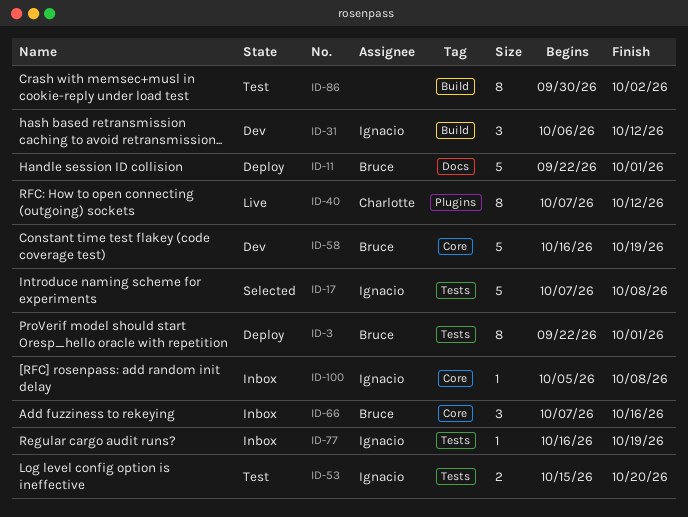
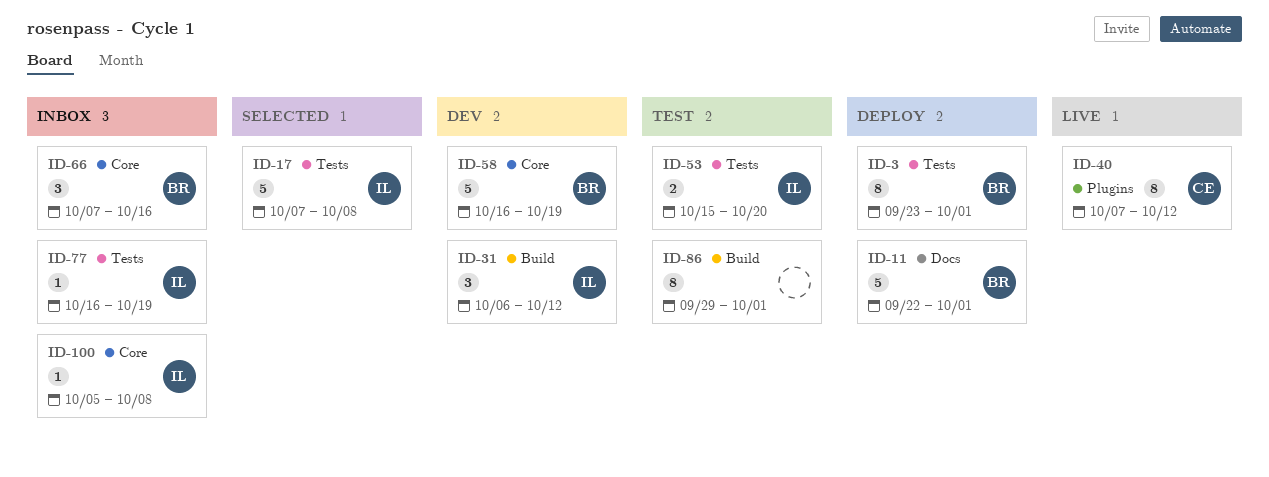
ID-3, start: Sep 22 -> Sep 23
ID-86, start: Sep 30 -> Sep 29
ID-86, due: Oct 2 -> Oct 1

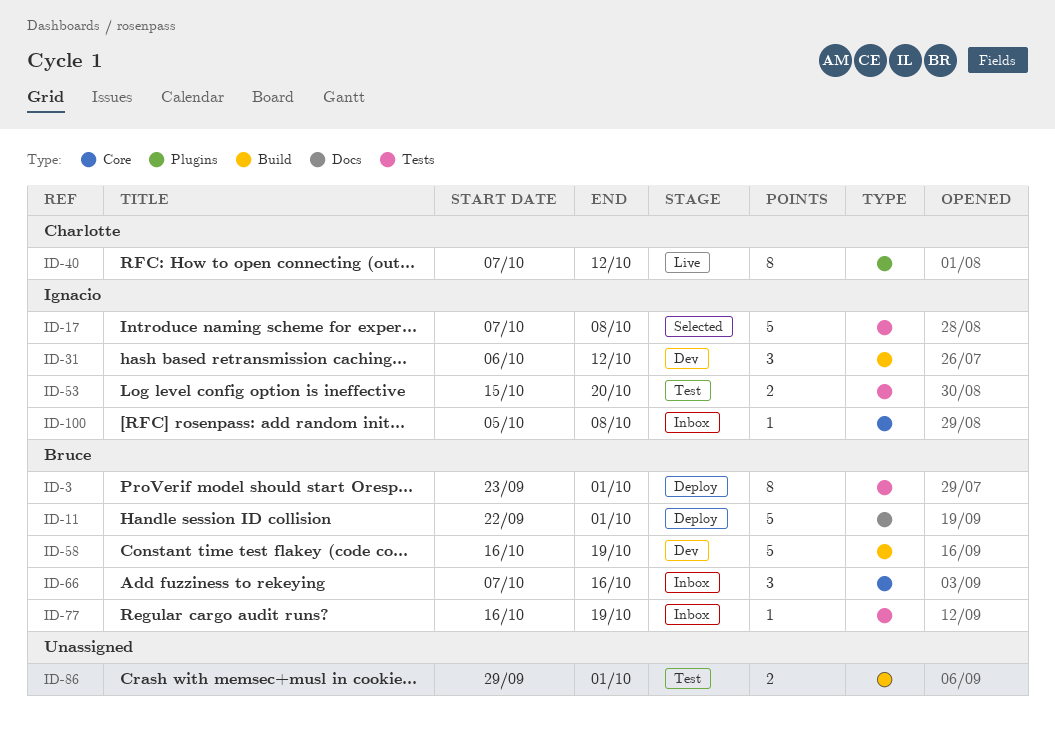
ID-58, label: Core -> Build
ID-77, owner: Ignacio -> Bruce
ID-86, estimate: 8 -> 2

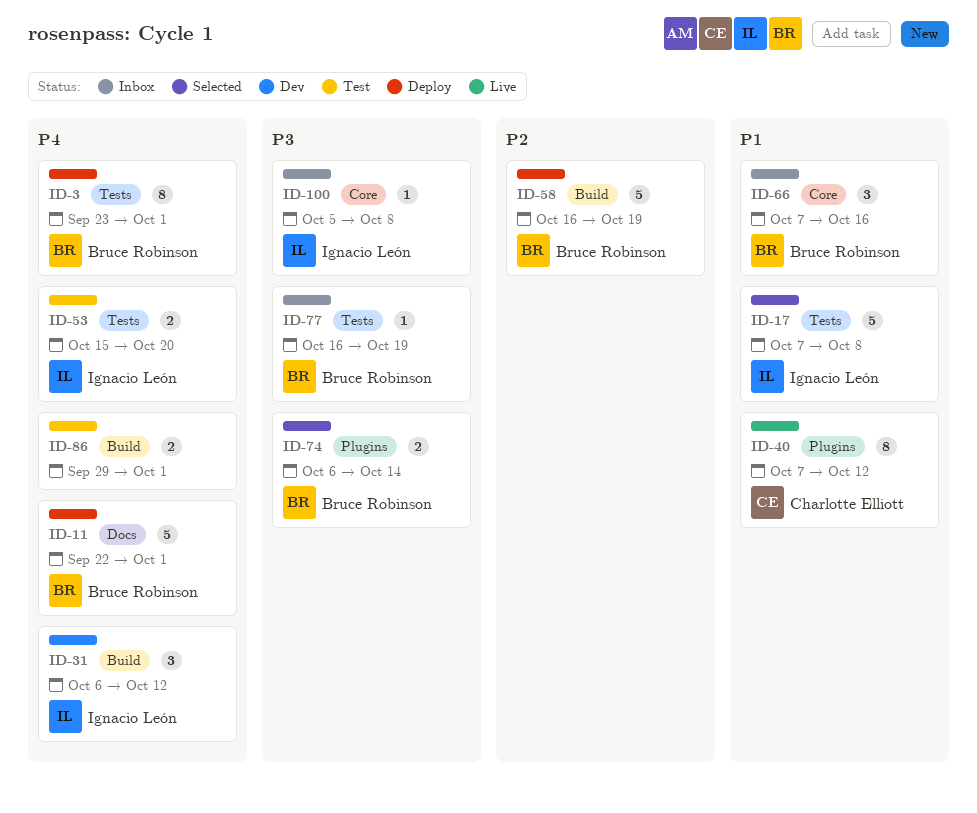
ID-58, status: Dev -> Deploy
ID-74: none -> present

